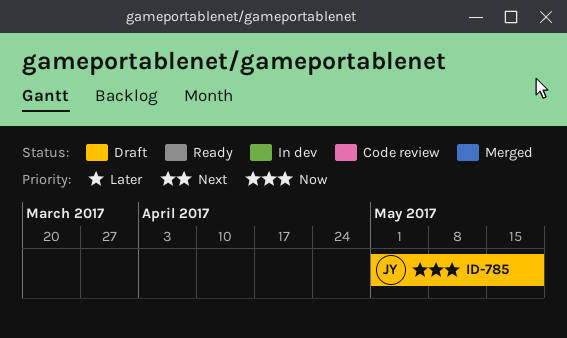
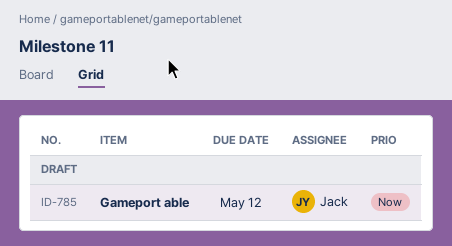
ID-785, due: May 19 -> May 12

